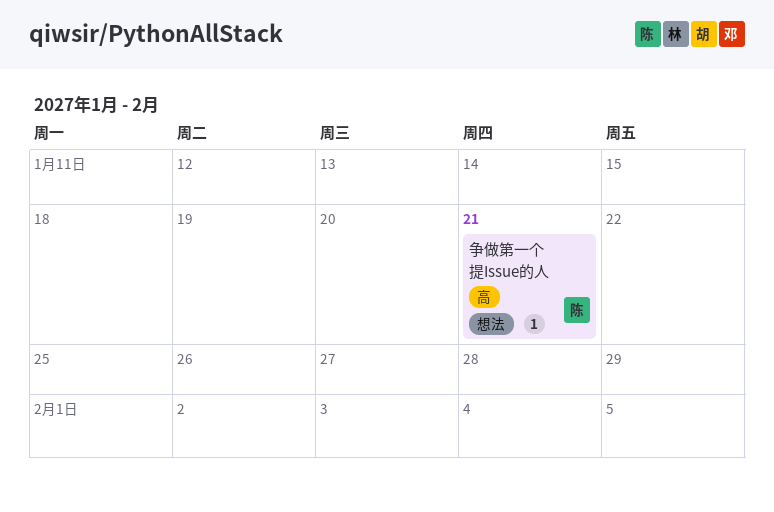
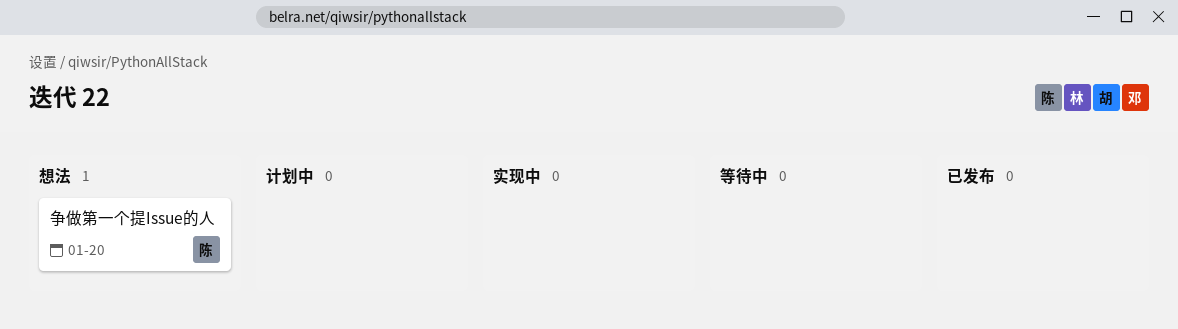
争做第一个提Issue的人, due: Jan 21 -> Jan 20

